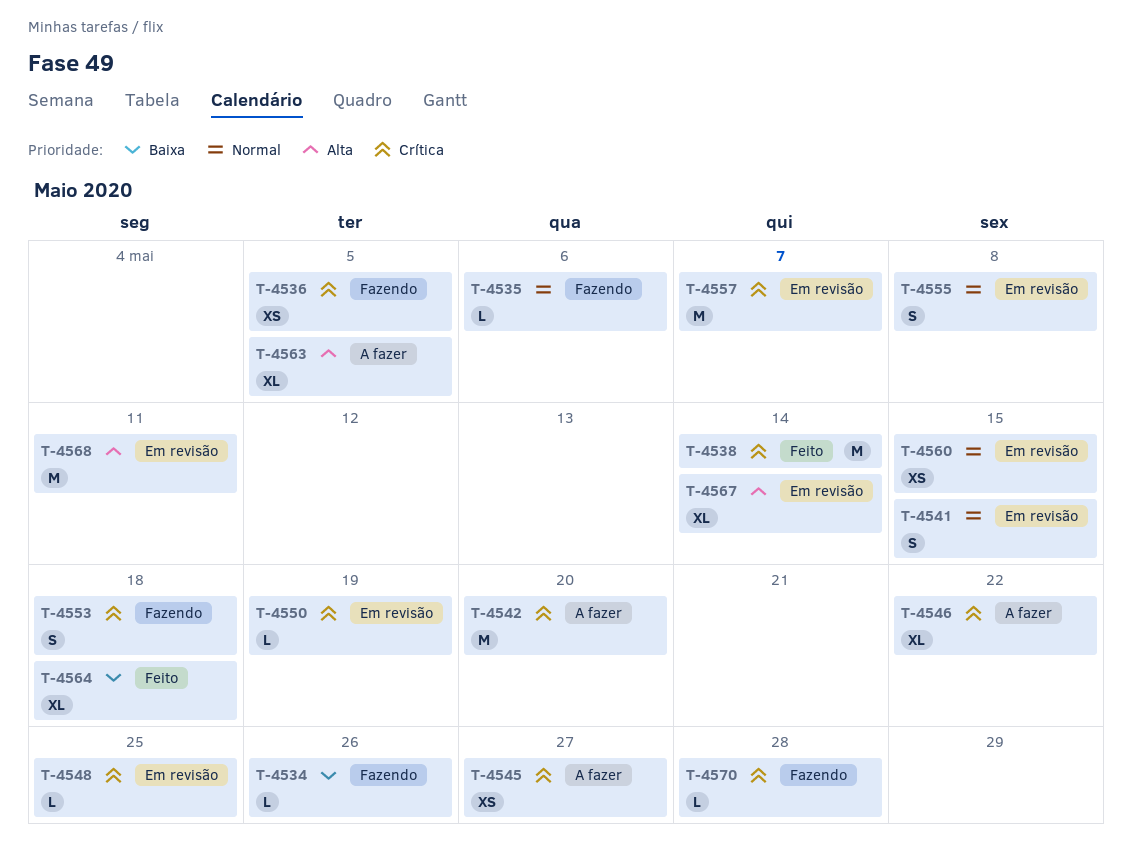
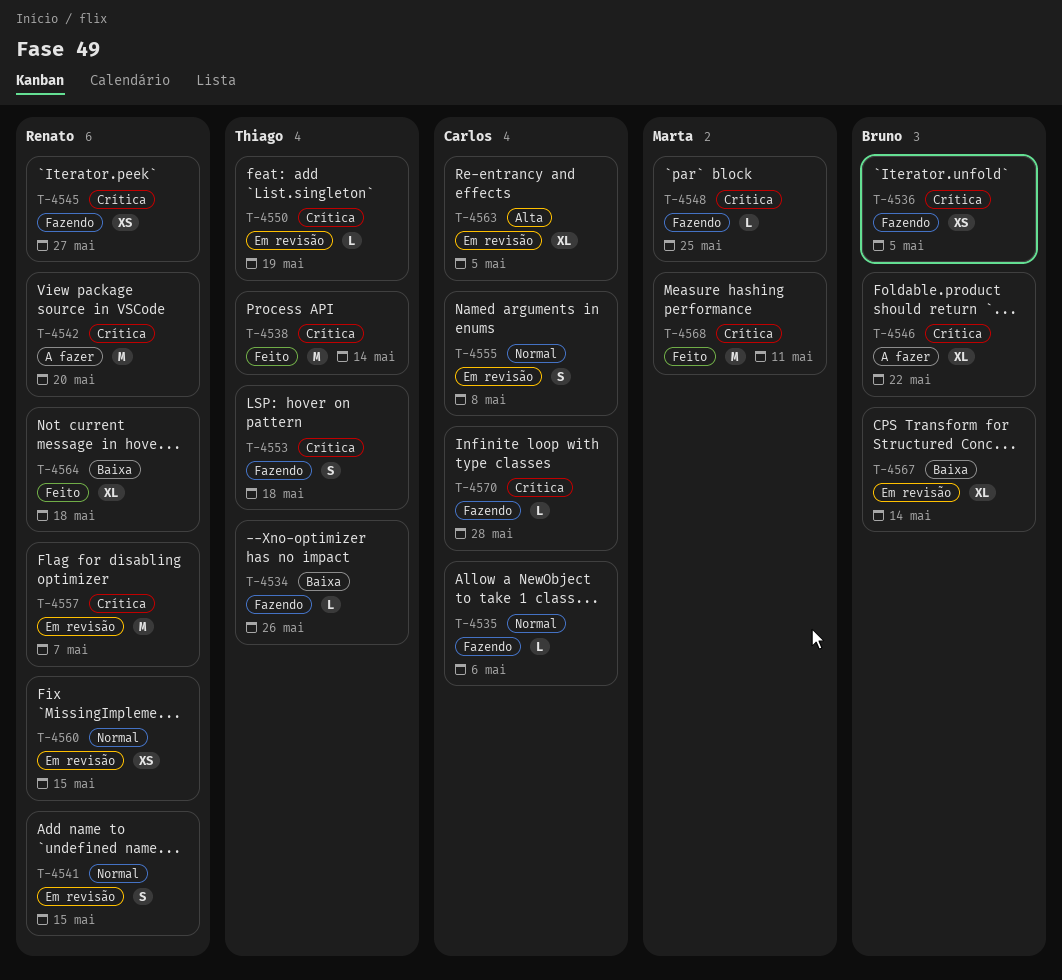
T-4545, status: A fazer -> Fazendo
T-4548, status: Em revisão -> Fazendo
T-4563, status: A fazer -> Em revisão
T-4567, priority: Alta -> Baixa
T-4568, status: Em revisão -> Feito
T-4568, priority: Alta -> Crítica

